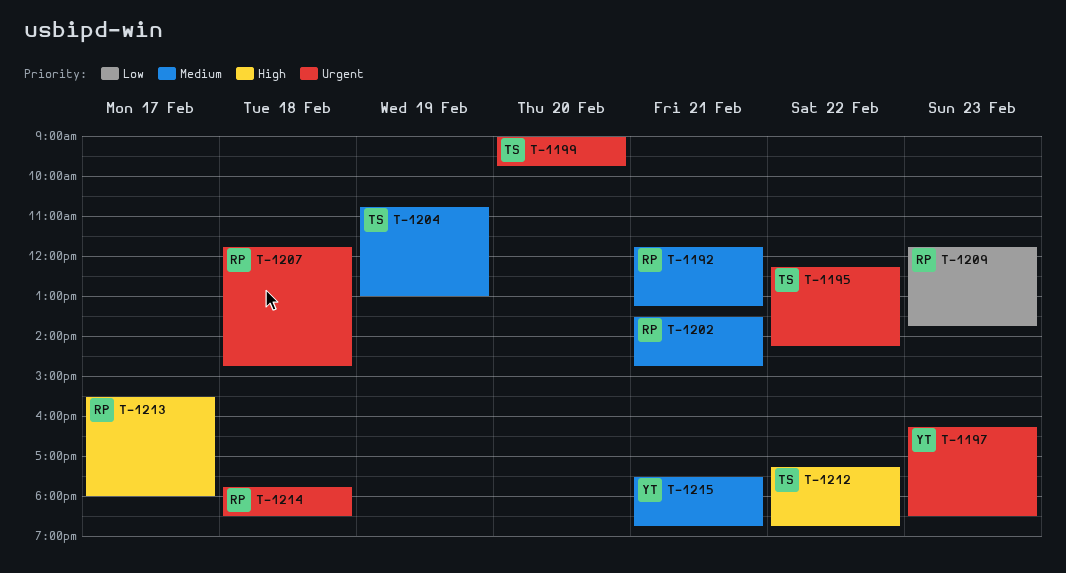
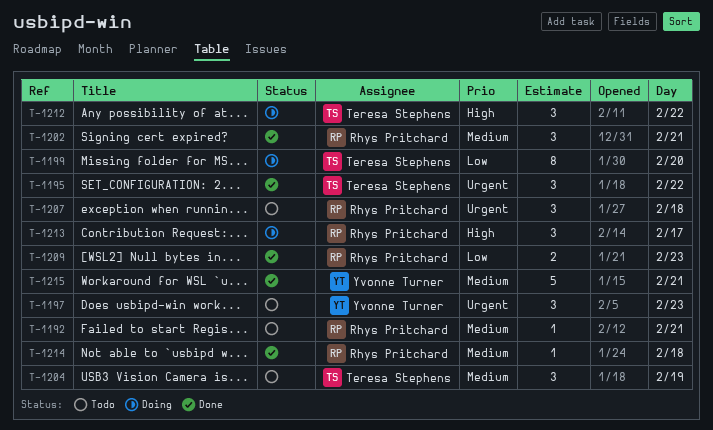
T-1199, priority: Urgent -> Low
T-1214, priority: Urgent -> Medium

